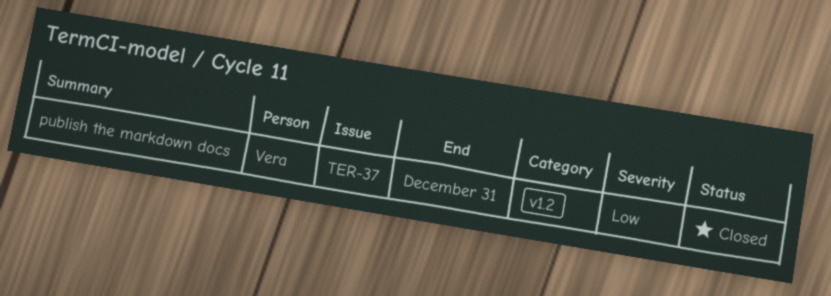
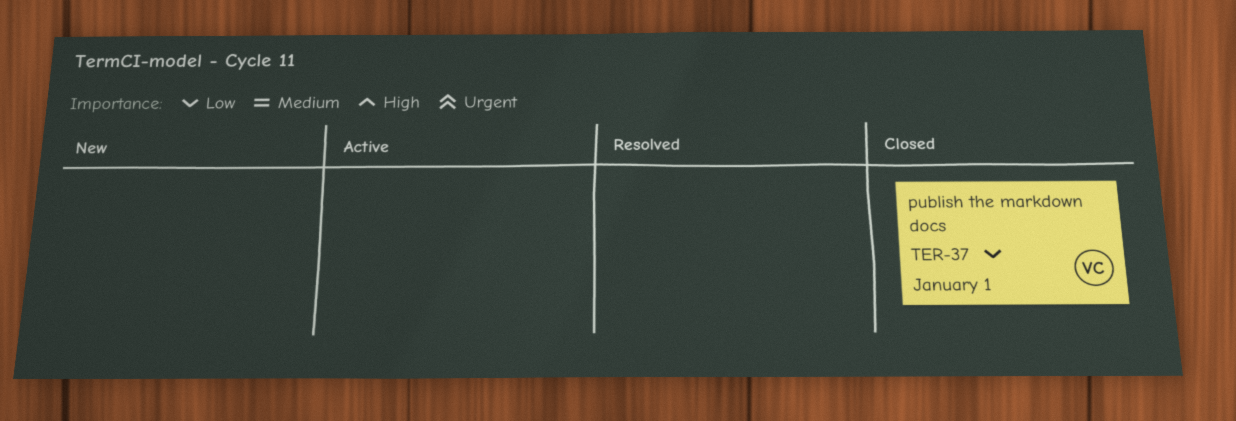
TER-37, due: Dec 31 -> Jan 1

